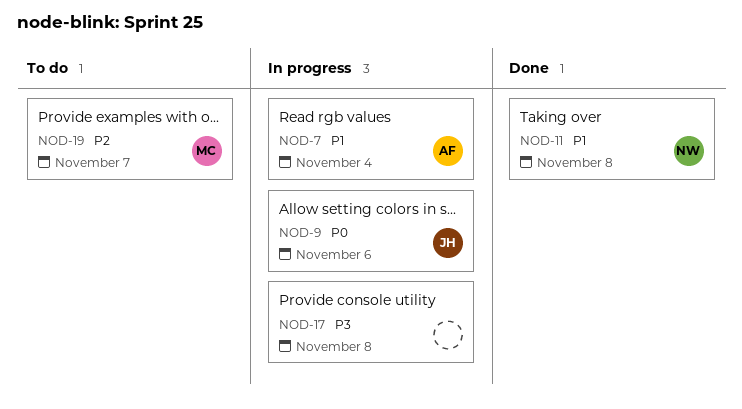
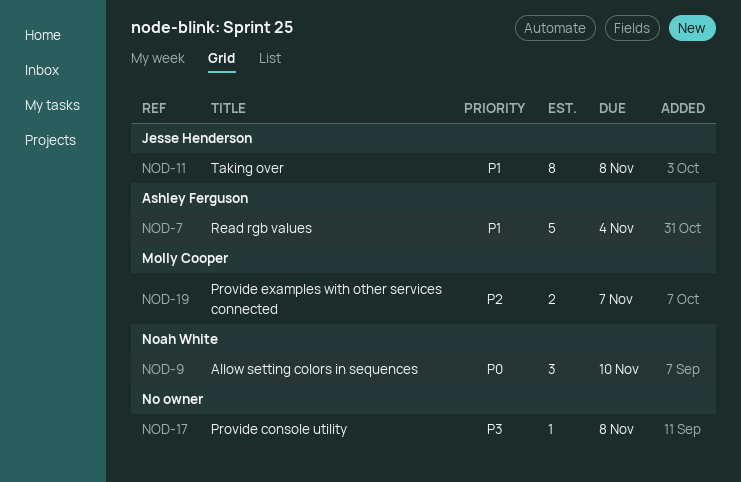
NOD-9, owner: Jesse Henderson -> Noah White
NOD-9, due: Nov 6 -> Nov 10
NOD-11, owner: Noah White -> Jesse Henderson

